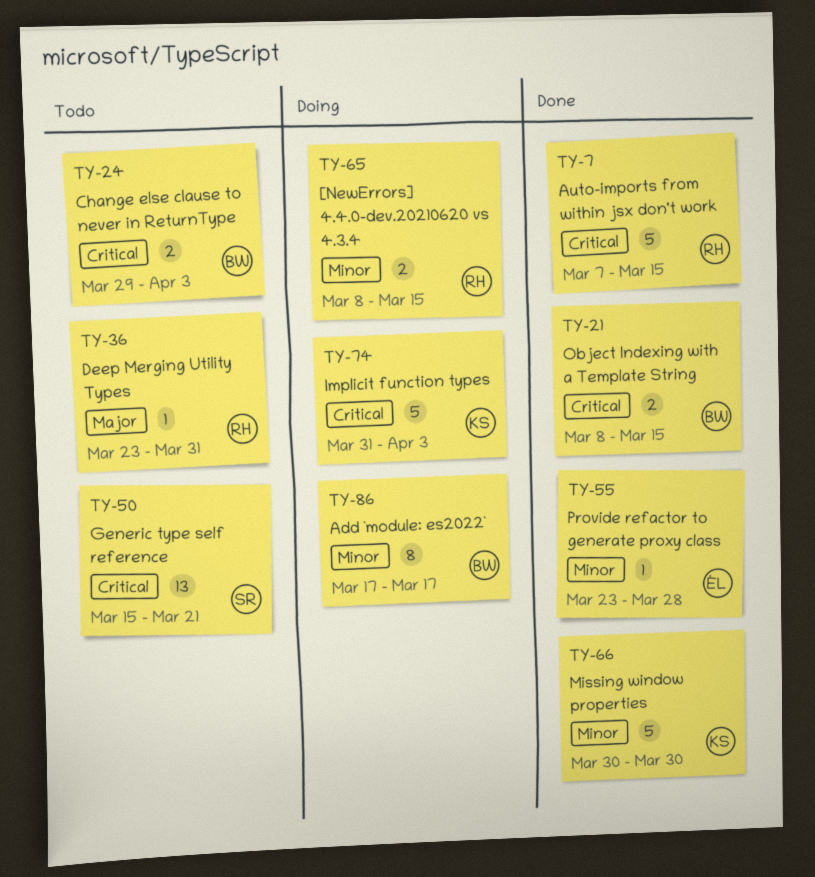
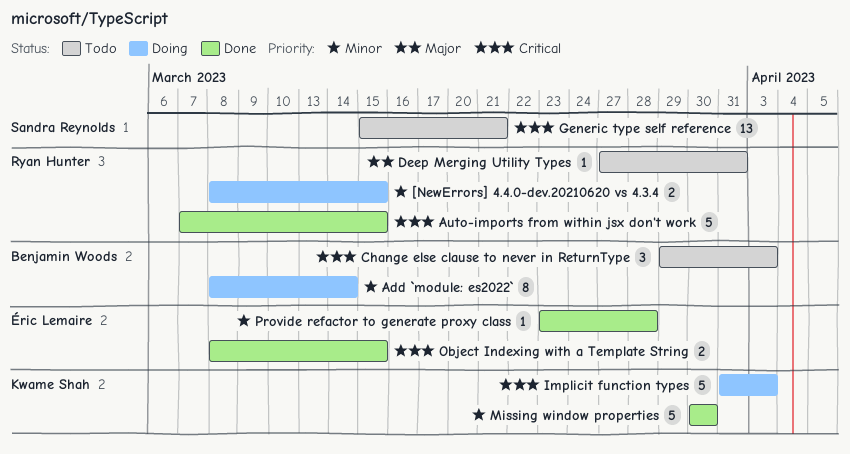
Add `module: es2022`, start: Mar 17 -> Mar 8
Add `module: es2022`, due: Mar 17 -> Mar 14
Change else clause to never in ReturnType, estimate: 2 -> 3
Deep Merging Utility Types, start: Mar 23 -> Mar 27
Object Indexing with a Template String, owner: Benjamin Woods -> Éric Lemaire

